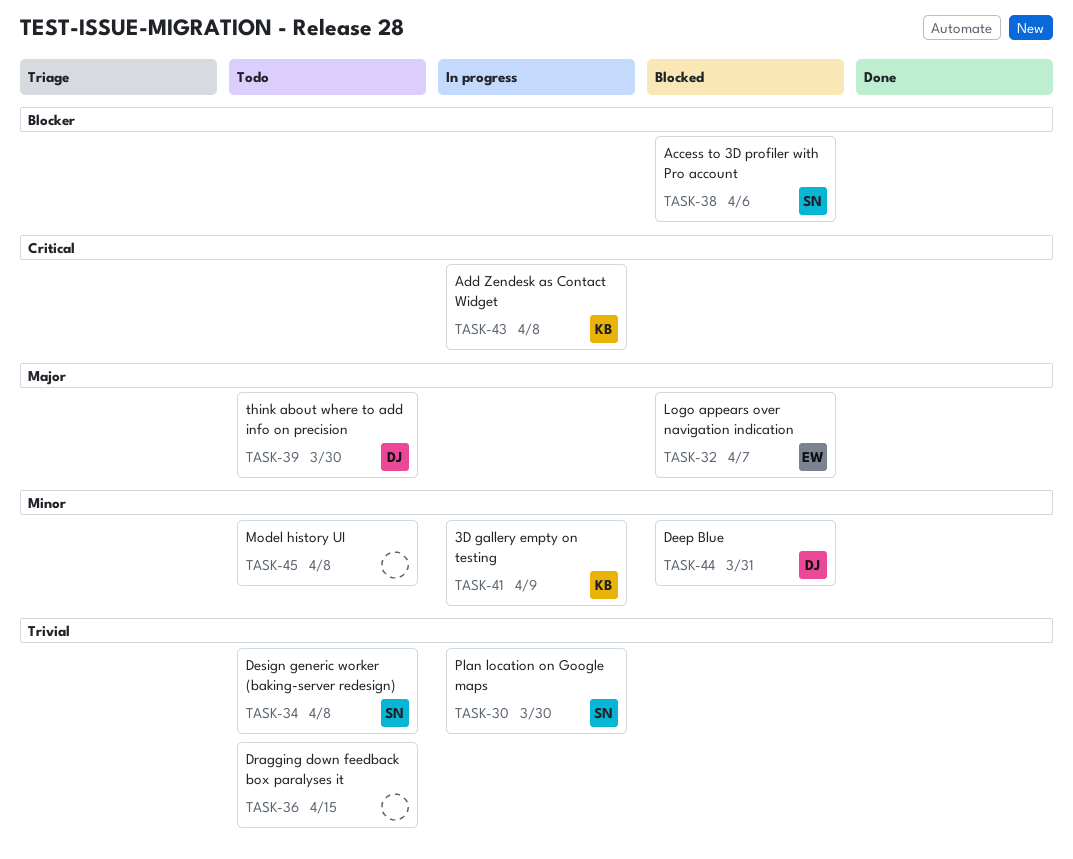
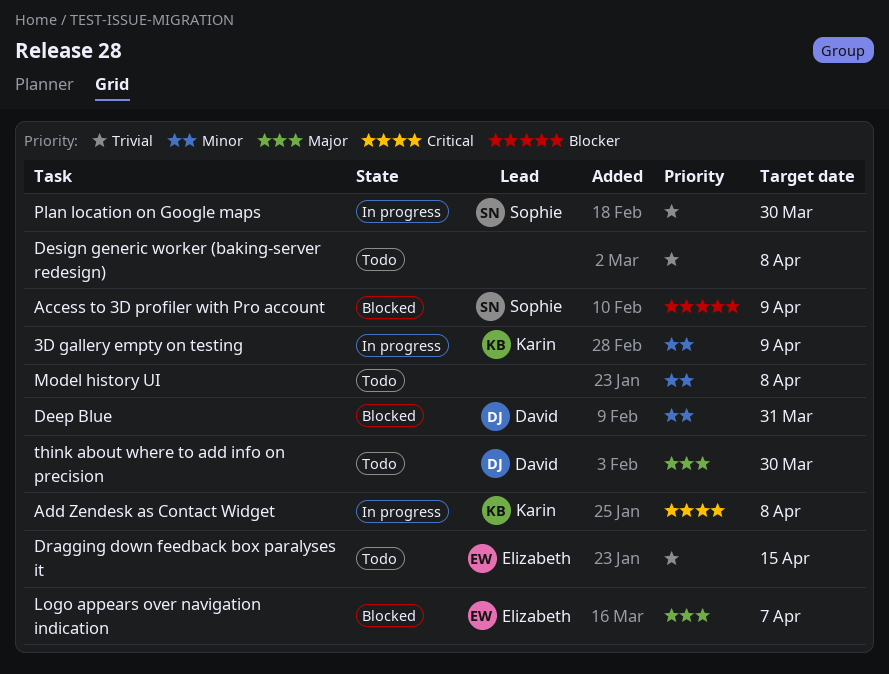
Access to 3D profiler with Pro account, due: Apr 6 -> Apr 9
Design generic worker (baking-server redesign), owner: Sophie -> none
Dragging down feedback box paralyses it, owner: none -> Elizabeth

